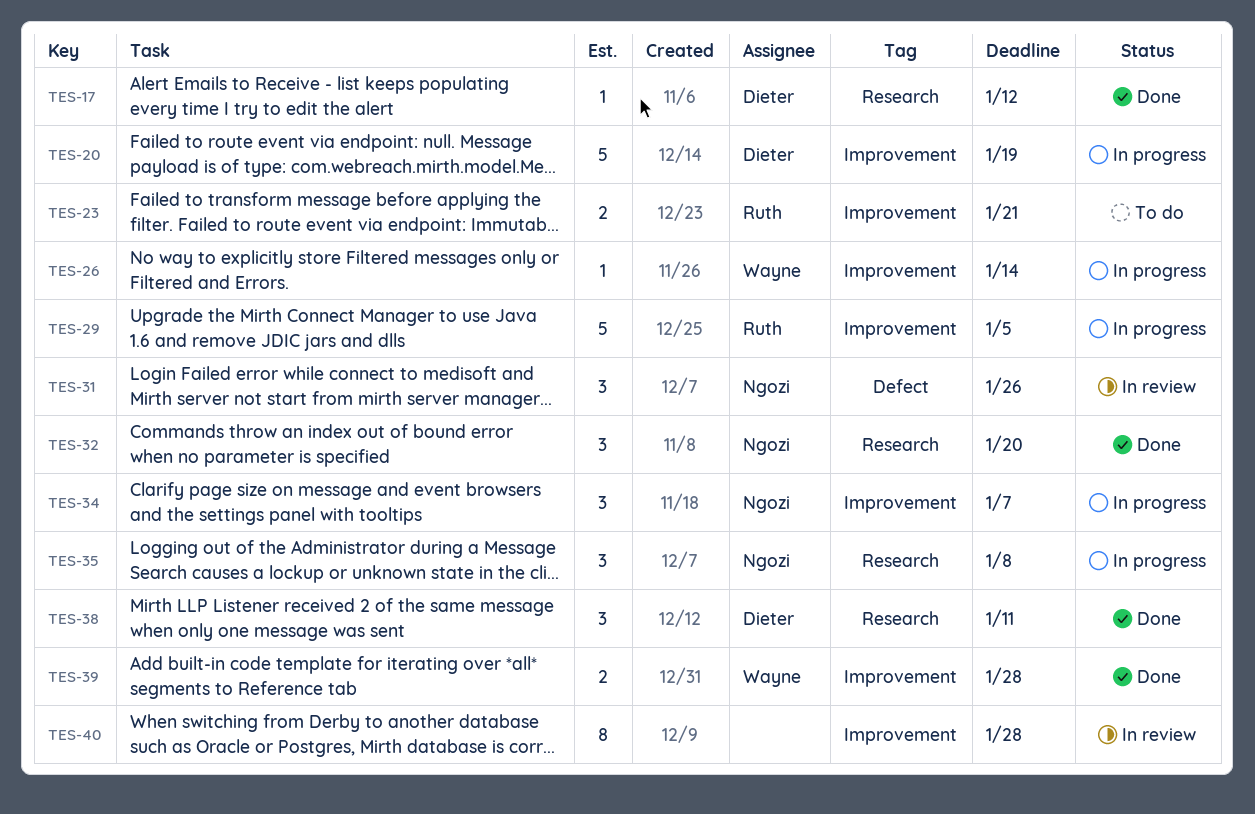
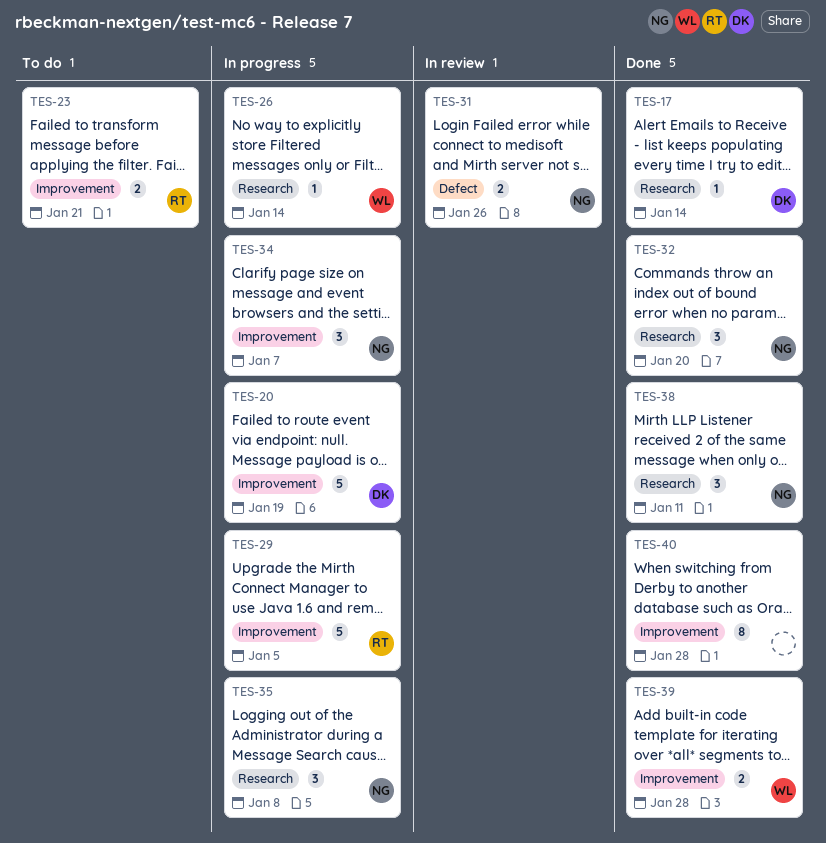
TES-17, due: Jan 12 -> Jan 14
TES-26, label: Improvement -> Research
TES-31, estimate: 3 -> 2
TES-38, owner: Dieter -> Ngozi
TES-40, status: In review -> Done

